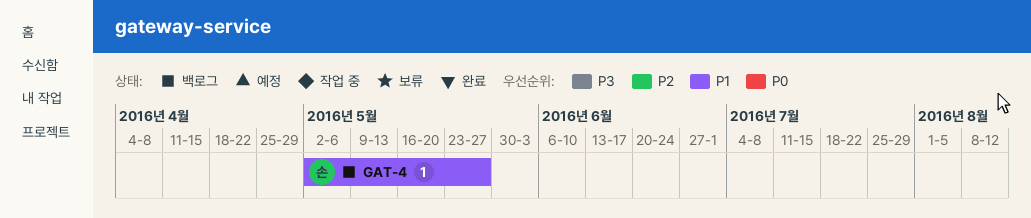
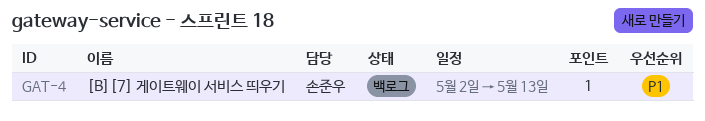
GAT-4, due: May 27 -> May 13

